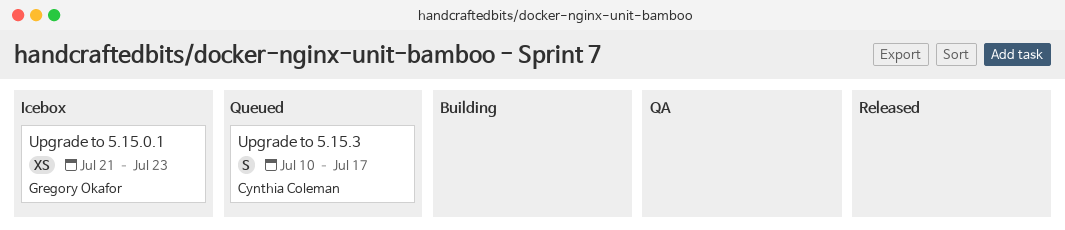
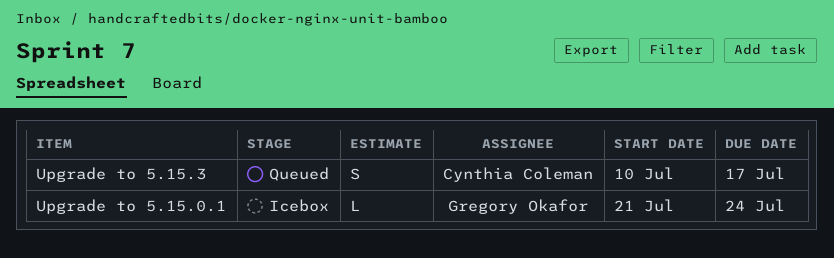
Upgrade to 5.15.0.1, estimate: XS -> L
Upgrade to 5.15.0.1, due: Jul 23 -> Jul 24

